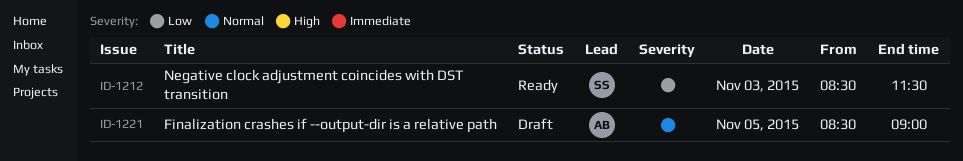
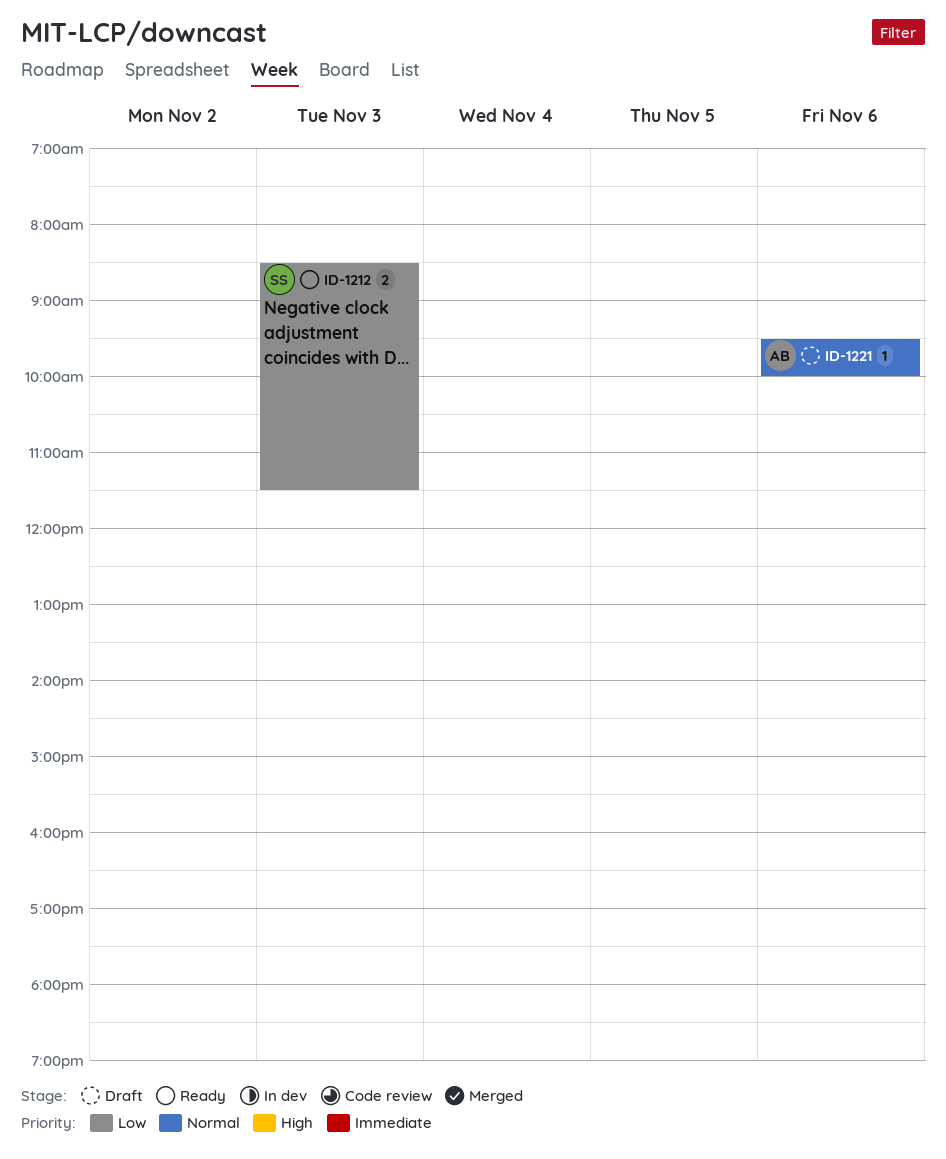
ID-1221, day: Nov 5 -> Nov 6
ID-1221, begins: 08:30 -> 09:30
ID-1221, ends: 09:00 -> 10:00

